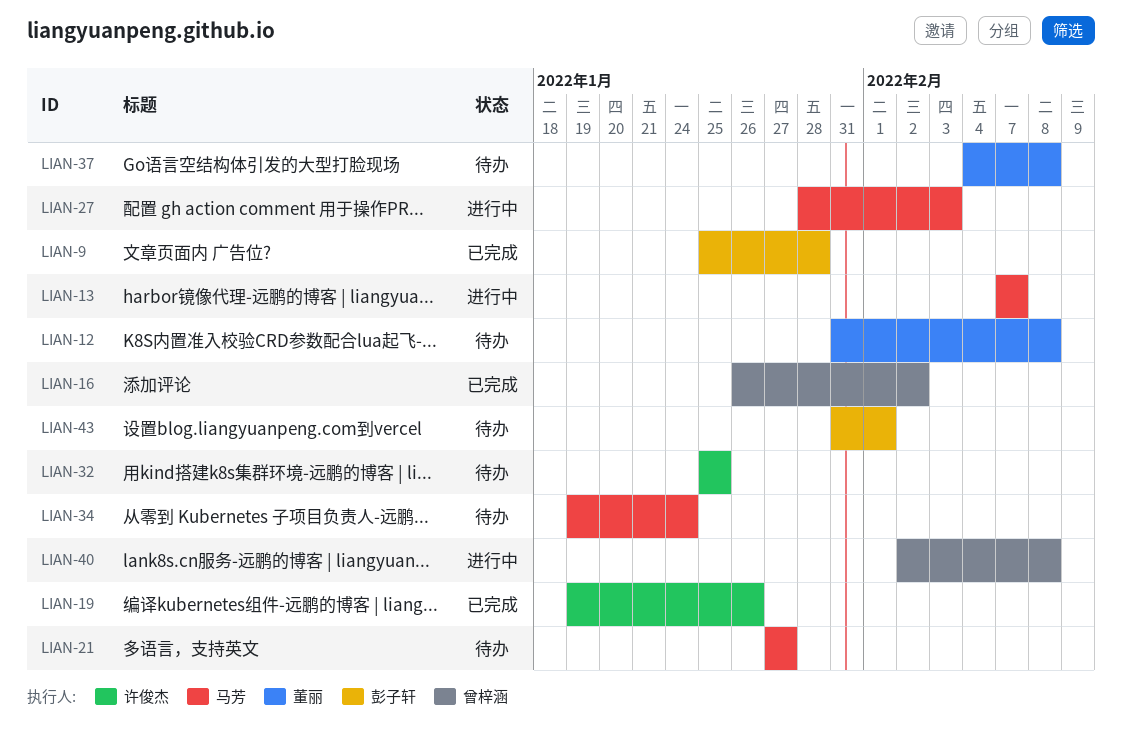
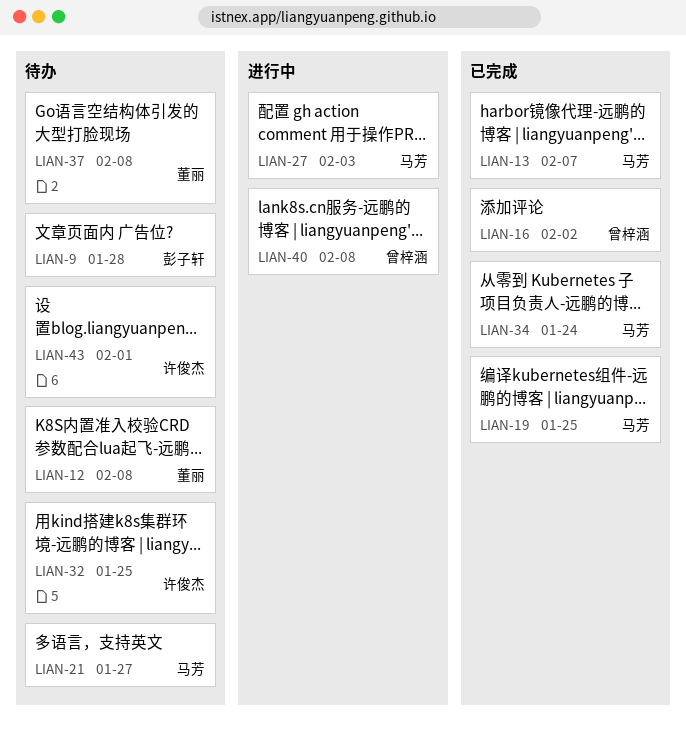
LIAN-9, status: 已完成 -> 待办
LIAN-13, status: 进行中 -> 已完成
LIAN-19, owner: 许俊杰 -> 马芳
LIAN-19, due: Jan 26 -> Jan 25
LIAN-34, status: 待办 -> 已完成
LIAN-43, owner: 彭子轩 -> 许俊杰

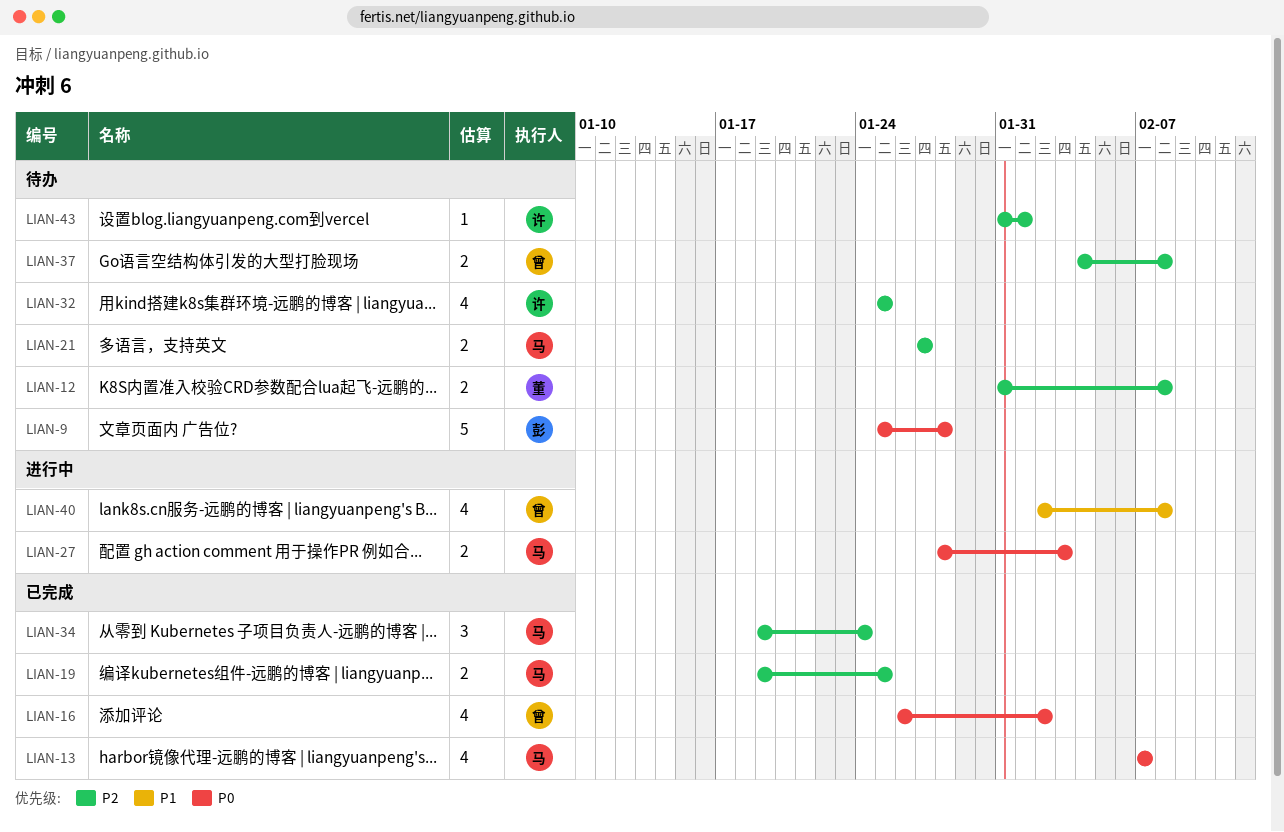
LIAN-37, owner: 董丽 -> 曾梓涵

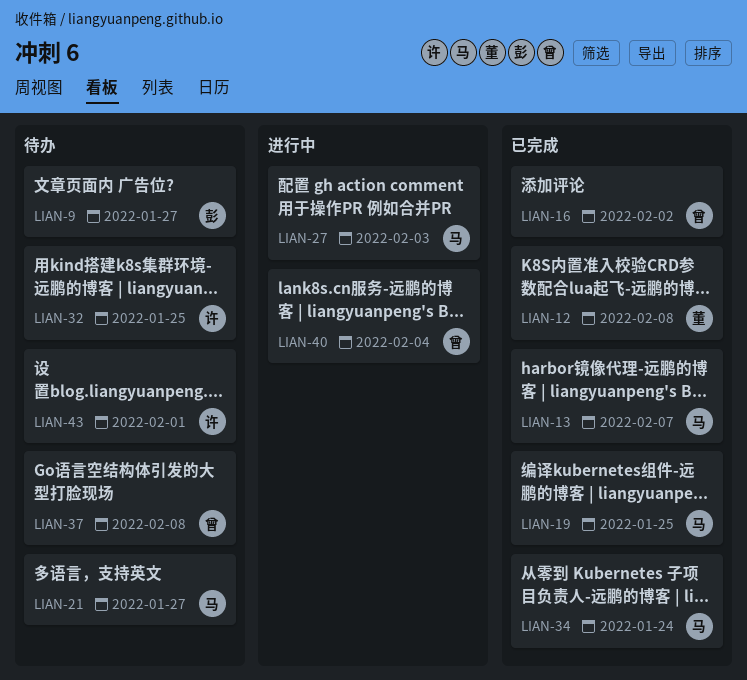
LIAN-9, due: Jan 28 -> Jan 27
LIAN-12, status: 待办 -> 已完成
LIAN-40, due: Feb 8 -> Feb 4

